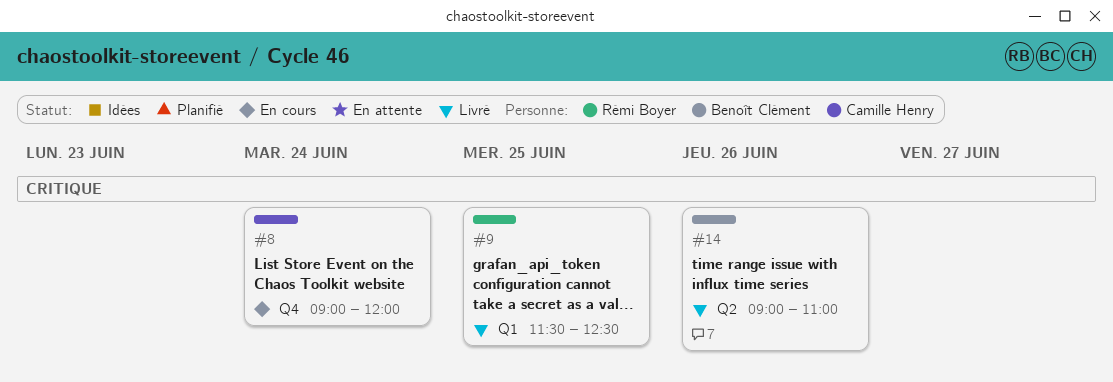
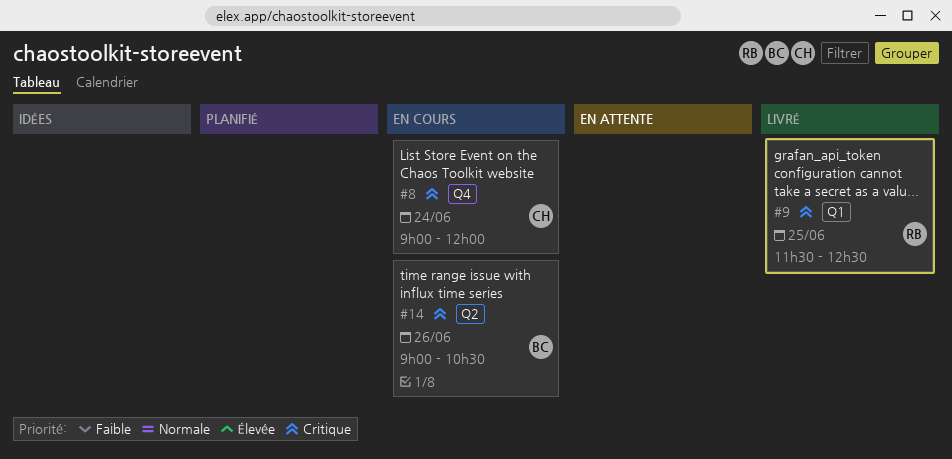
#14, status: Livré -> En cours
#14, ends: 11:00 -> 10:30

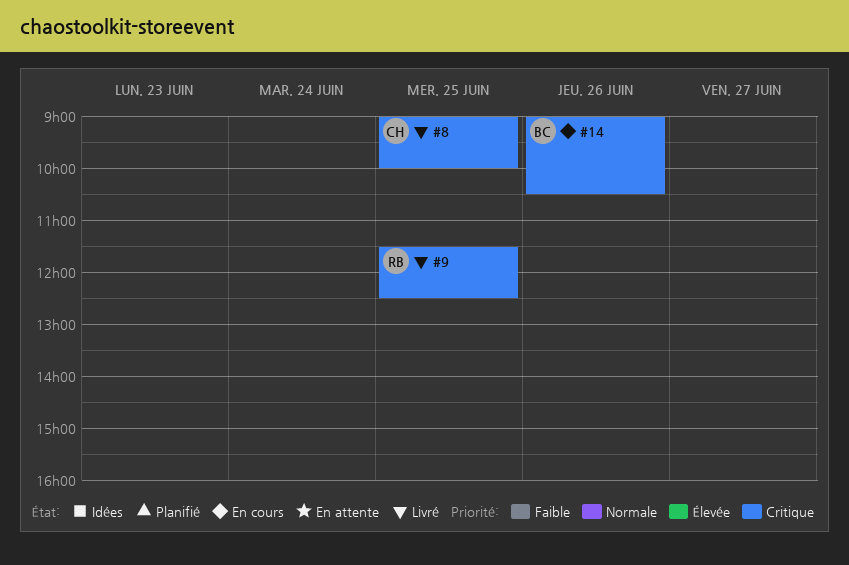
#8, status: En cours -> Livré
#8, day: Jun 24 -> Jun 25
#8, ends: 12:00 -> 10:00

